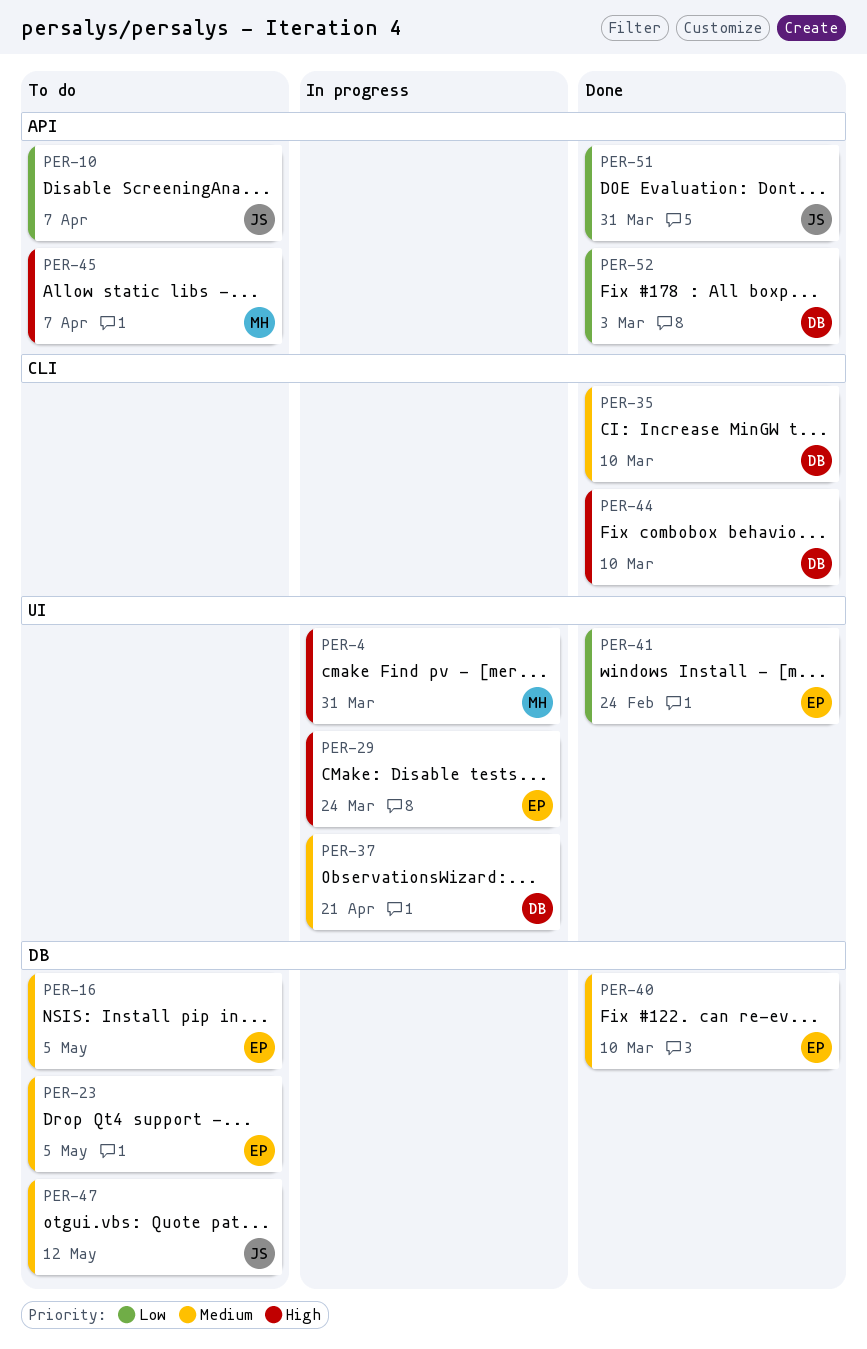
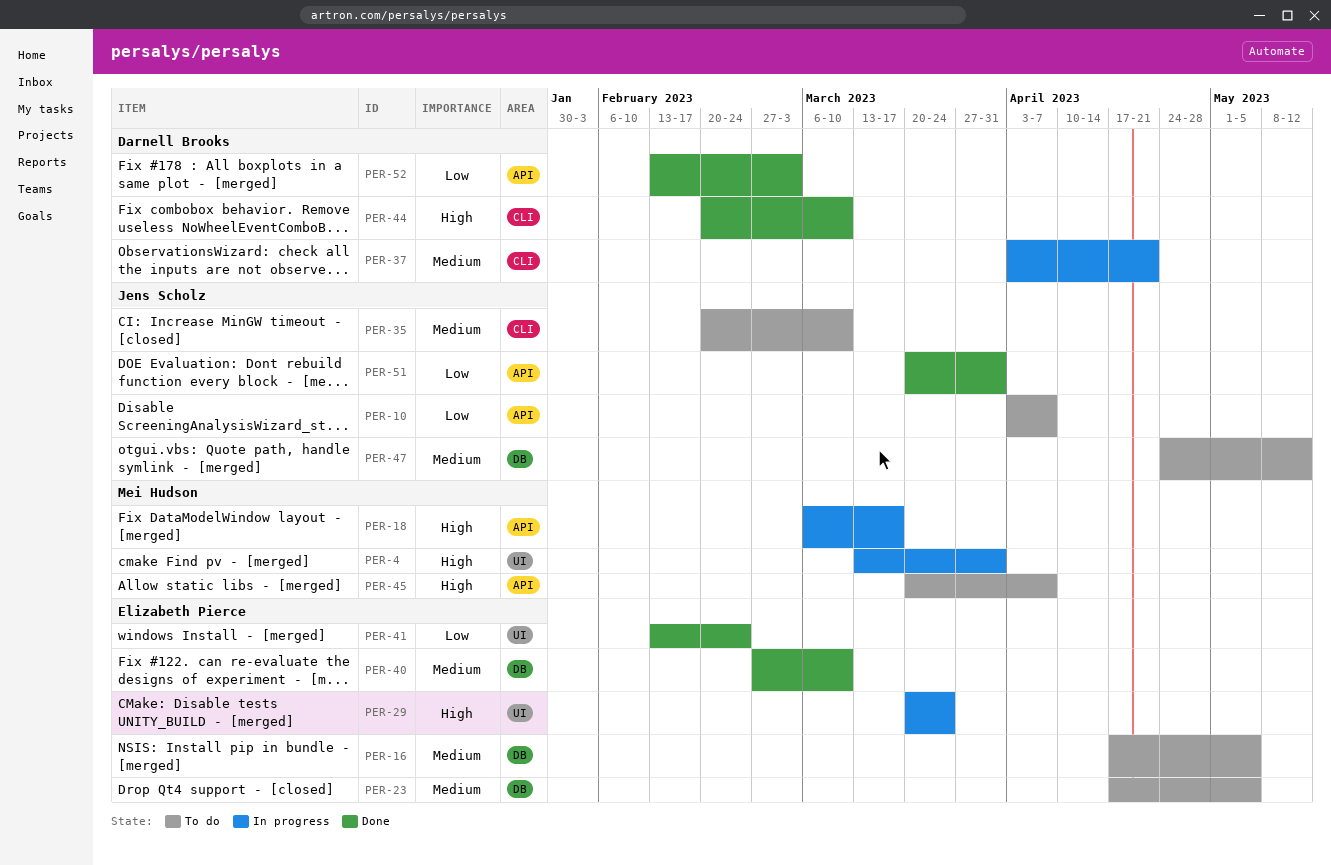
PER-18: none -> present
PER-35, status: Done -> To do
PER-35, owner: Darnell Brooks -> Jens Scholz
PER-37, label: UI -> CLI

